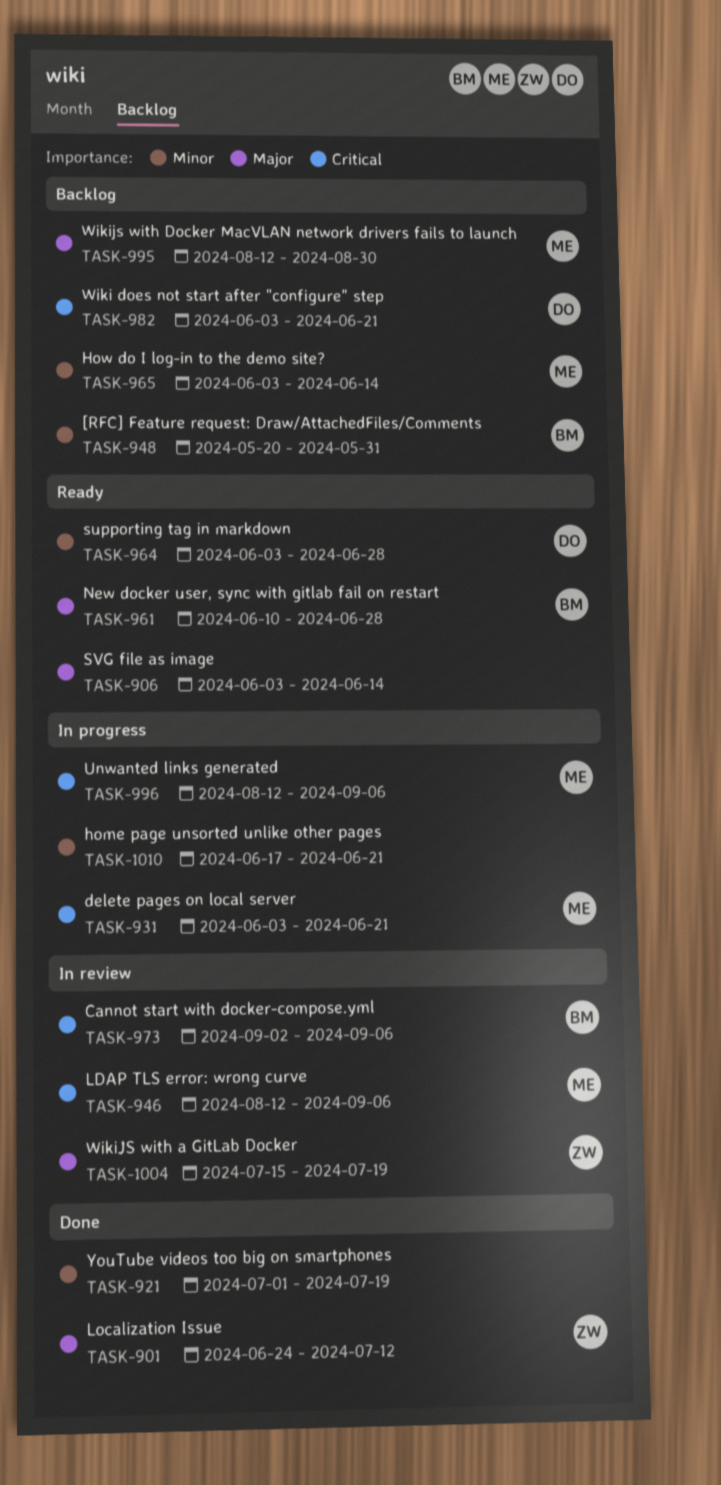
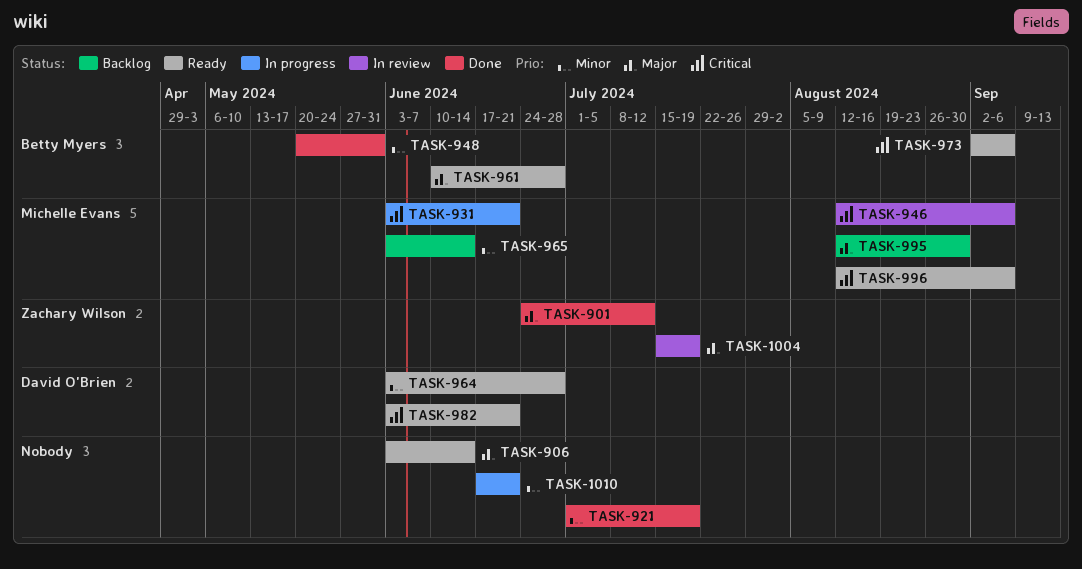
TASK-948, status: Backlog -> Done
TASK-973, status: In review -> Ready
TASK-982, status: Backlog -> Ready
TASK-996, status: In progress -> Ready

